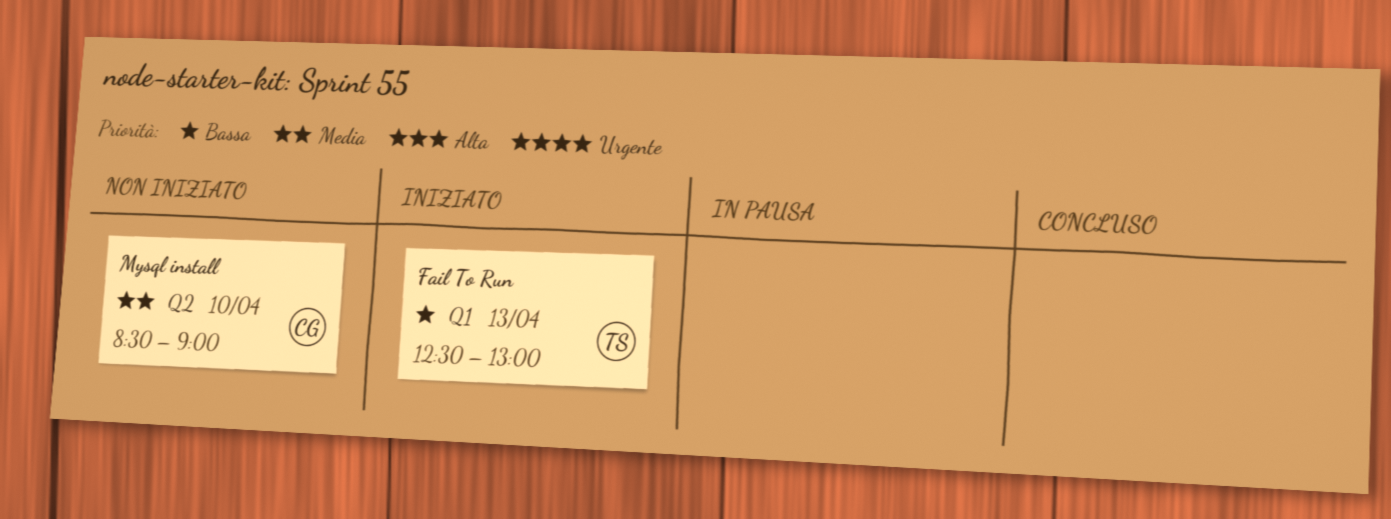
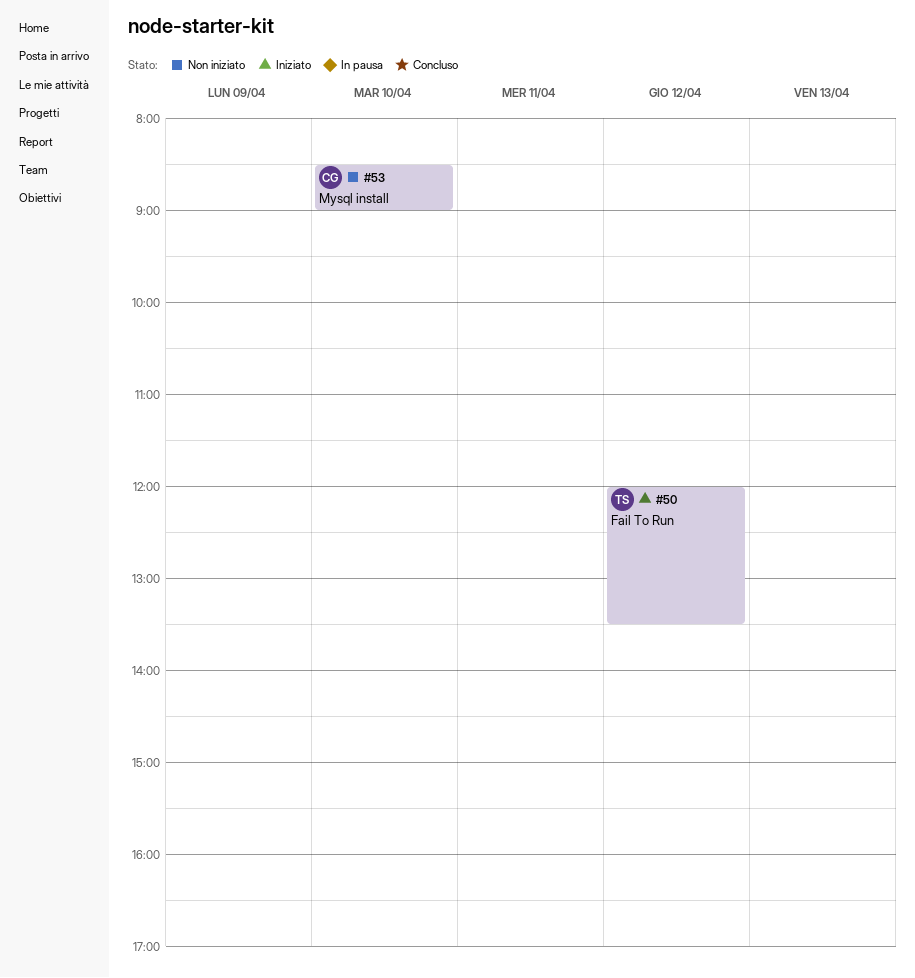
Fail To Run, day: Apr 13 -> Apr 12
Fail To Run, begins: 12:30 -> 12:00
Fail To Run, ends: 13:00 -> 13:30

